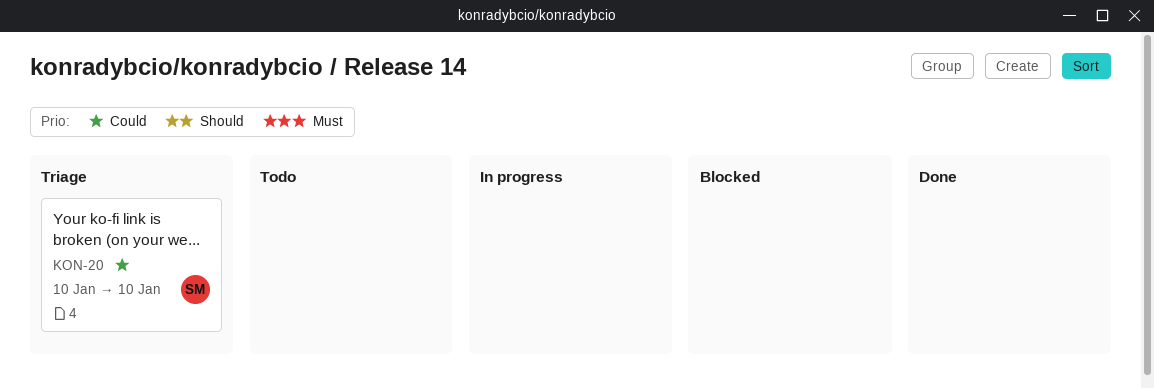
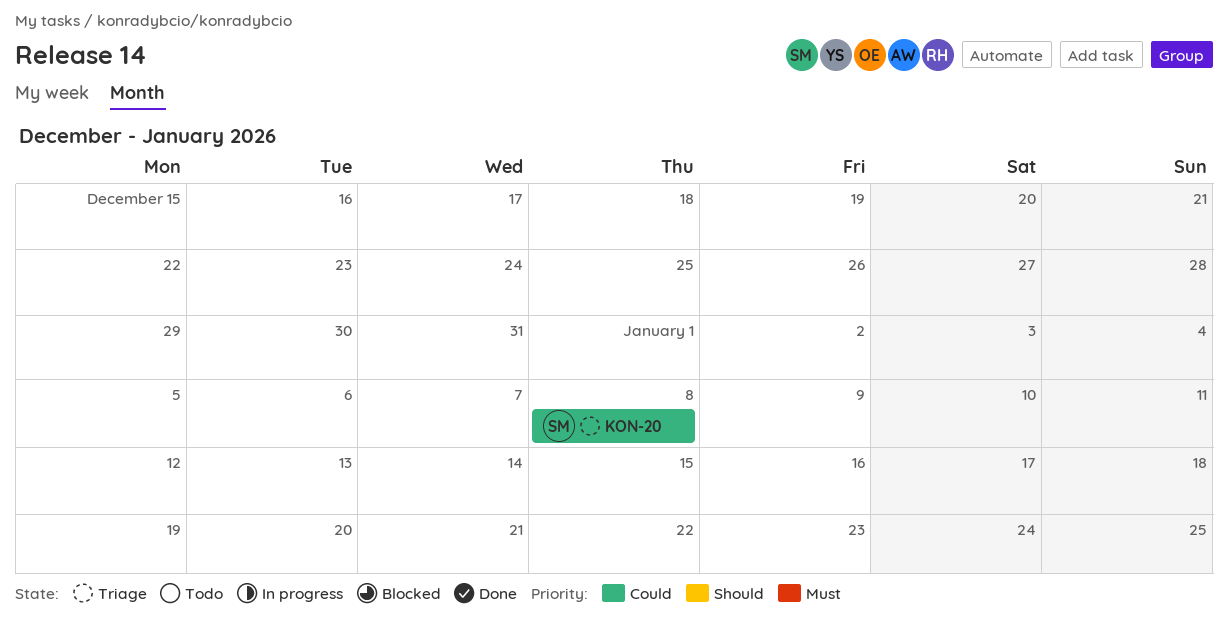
KON-20, start: Jan 10 -> Jan 8
KON-20, due: Jan 10 -> Jan 8

